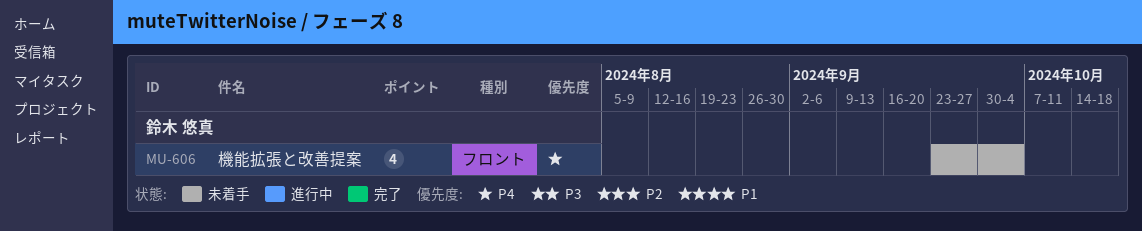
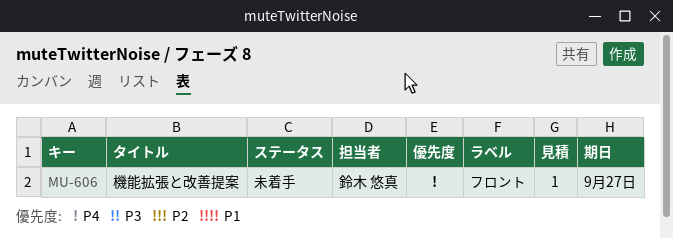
MU-606, estimate: 4 -> 1
MU-606, due: Oct 4 -> Sep 27

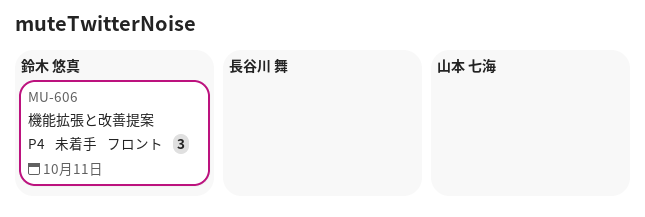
MU-606, estimate: 1 -> 3
MU-606, due: Sep 27 -> Oct 11

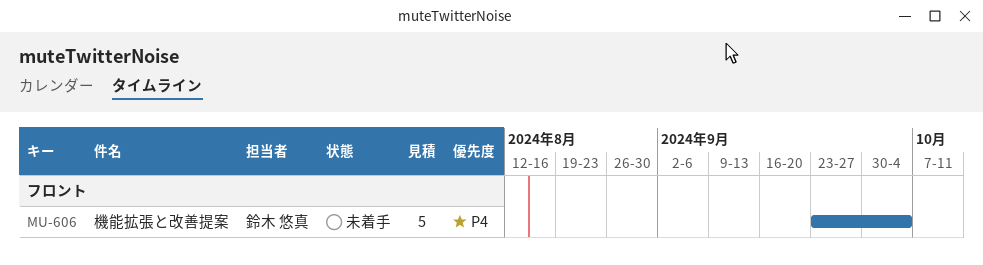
MU-606, estimate: 3 -> 5
MU-606, due: Oct 11 -> Oct 4

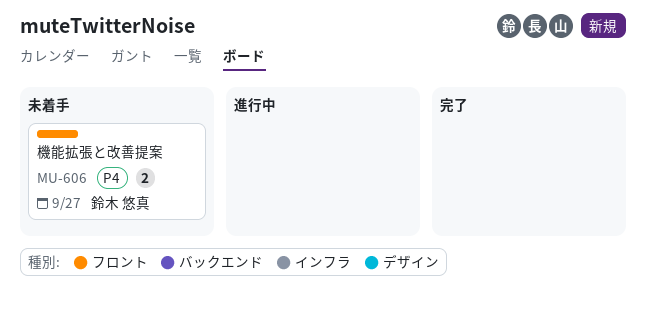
MU-606, estimate: 5 -> 2
MU-606, due: Oct 4 -> Sep 27

